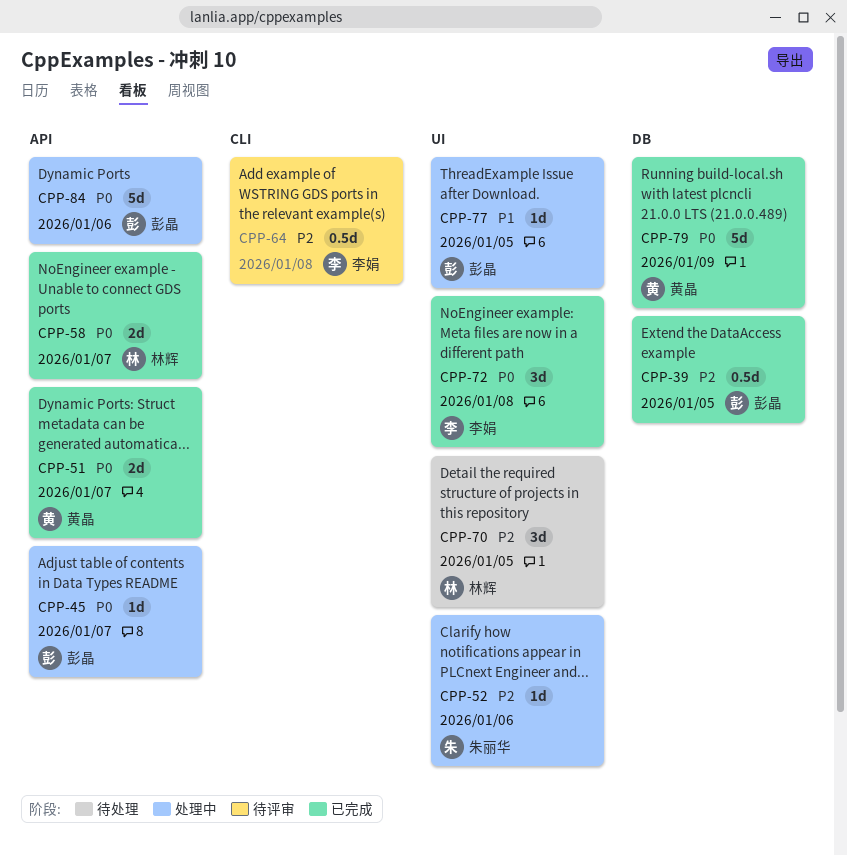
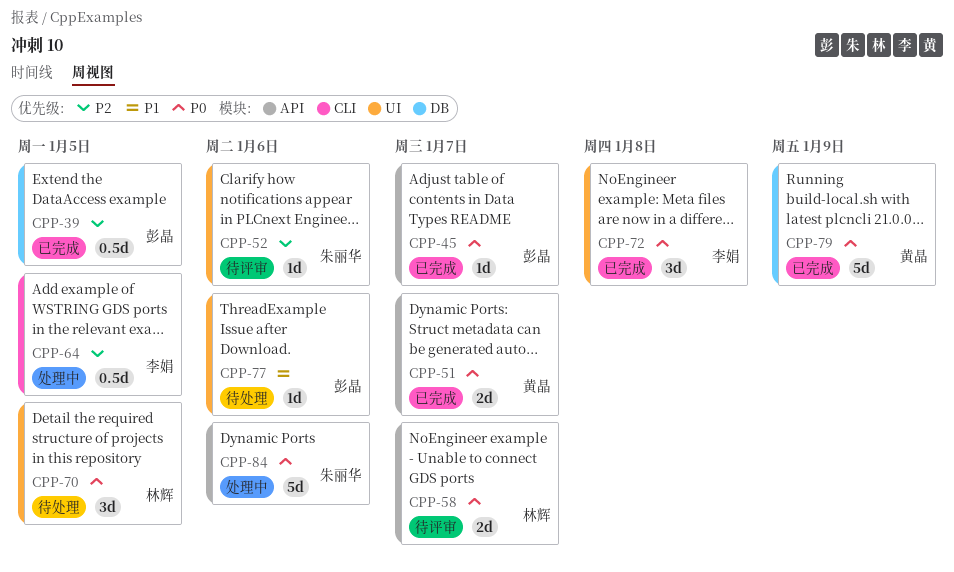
CPP-45, status: 处理中 -> 已完成
CPP-52, status: 处理中 -> 待评审
CPP-58, status: 已完成 -> 待评审
CPP-64, status: 待评审 -> 处理中
CPP-64, due: Jan 8 -> Jan 5
CPP-70, priority: P2 -> P0
CPP-77, status: 处理中 -> 待处理
CPP-77, due: Jan 5 -> Jan 6
CPP-84, owner: 彭晶 -> 朱丽华

